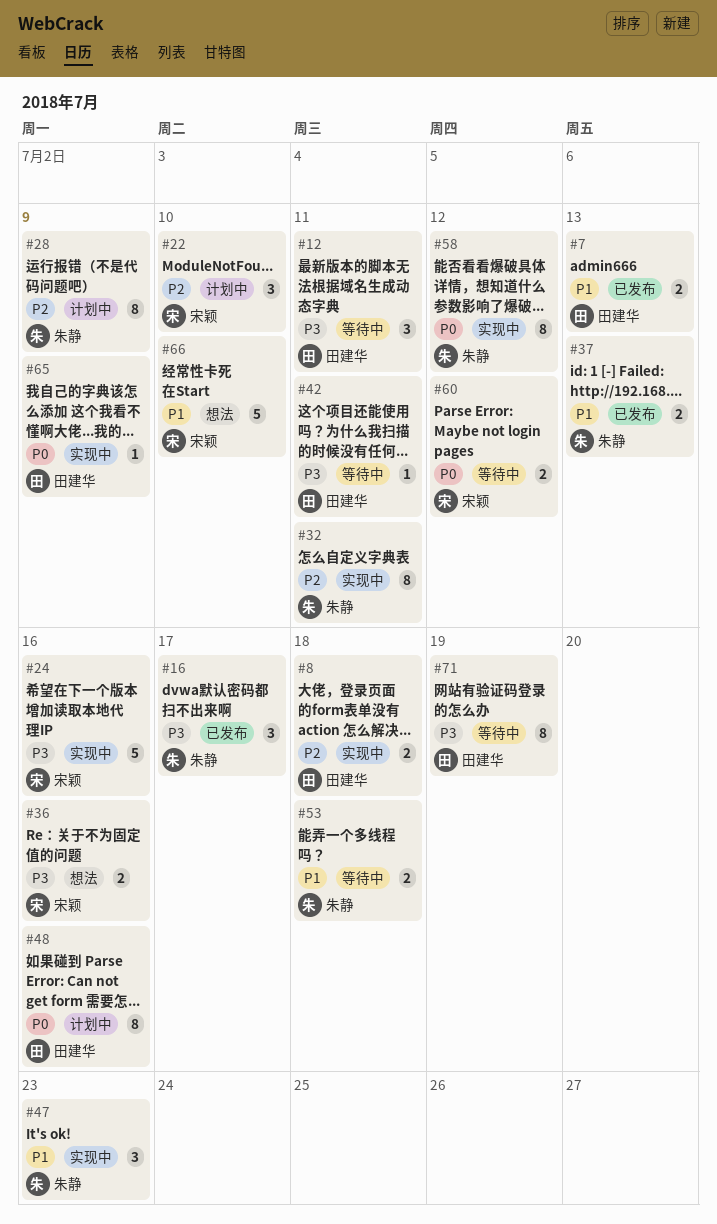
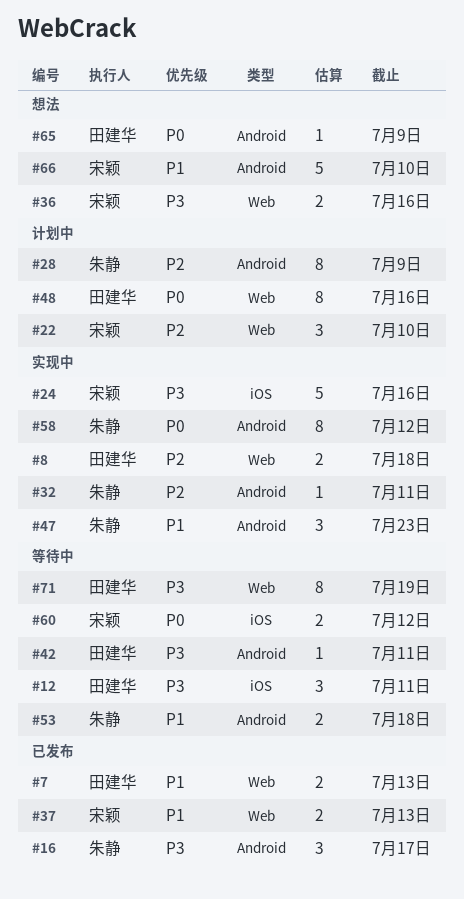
#32, estimate: 8 -> 1
#37, owner: 朱静 -> 宋颖
#65, status: 实现中 -> 想法

